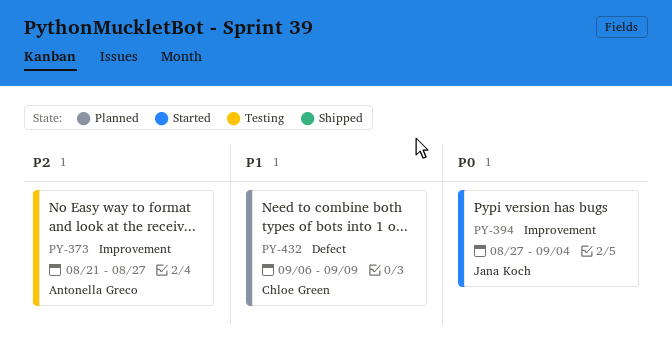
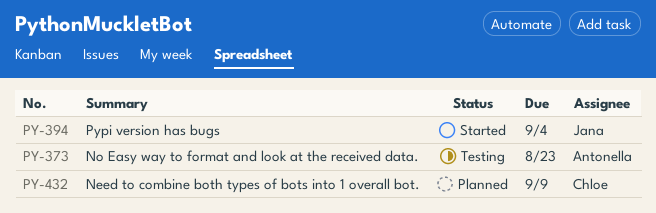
PY-373, due: Aug 27 -> Aug 23

